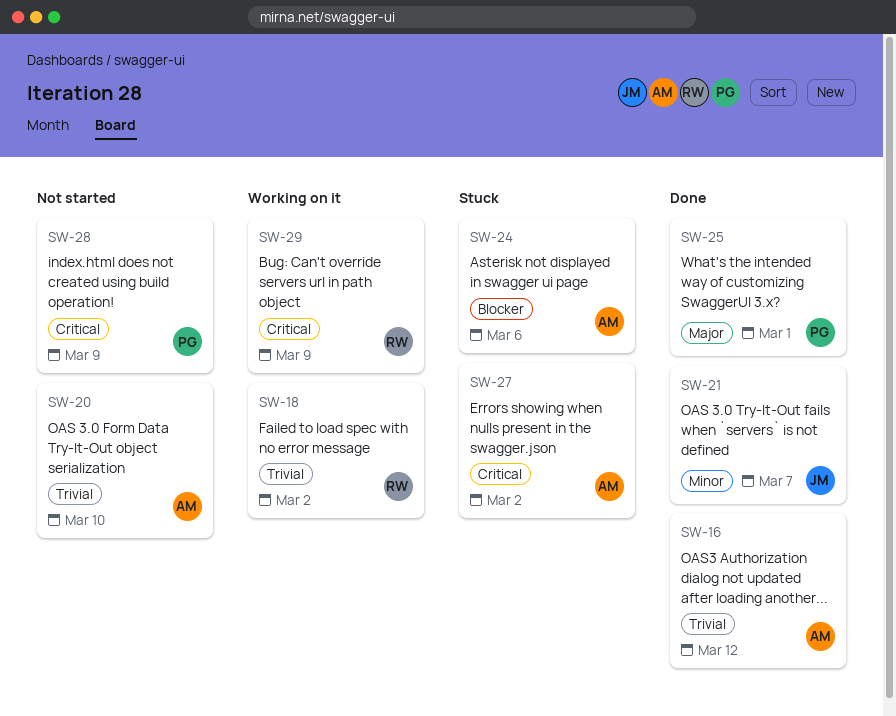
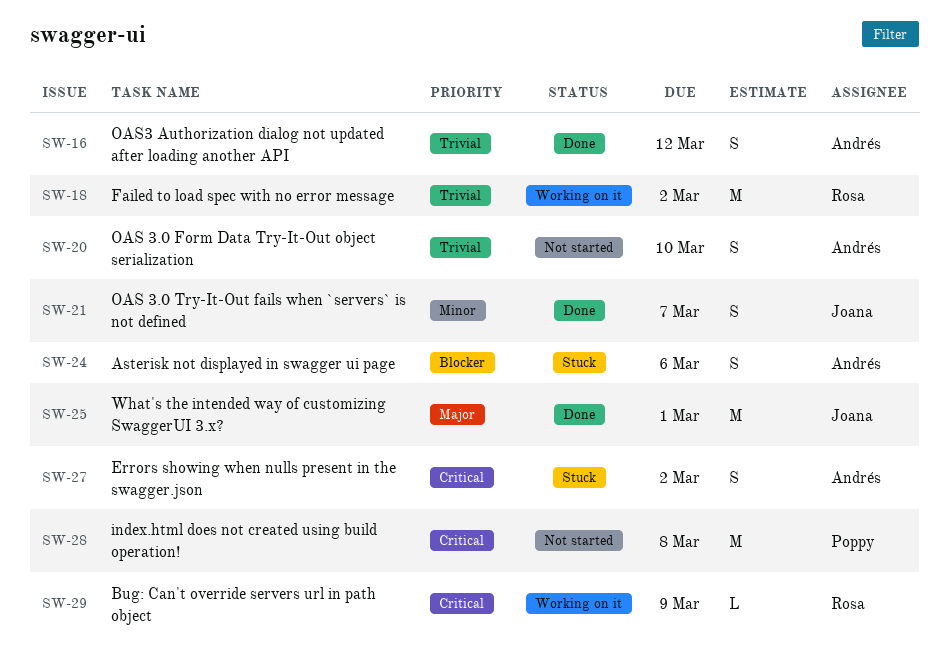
SW-25, owner: Poppy -> Joana
SW-28, due: Mar 9 -> Mar 8

